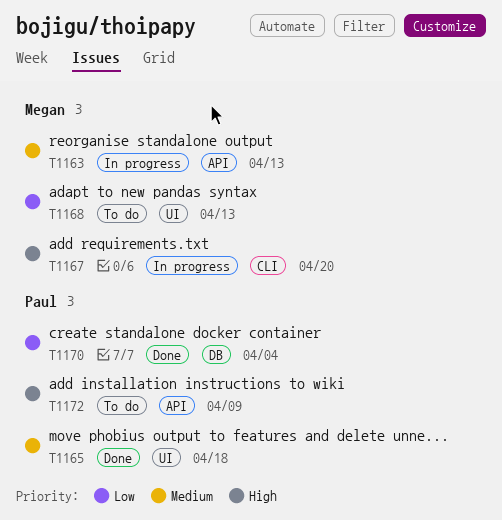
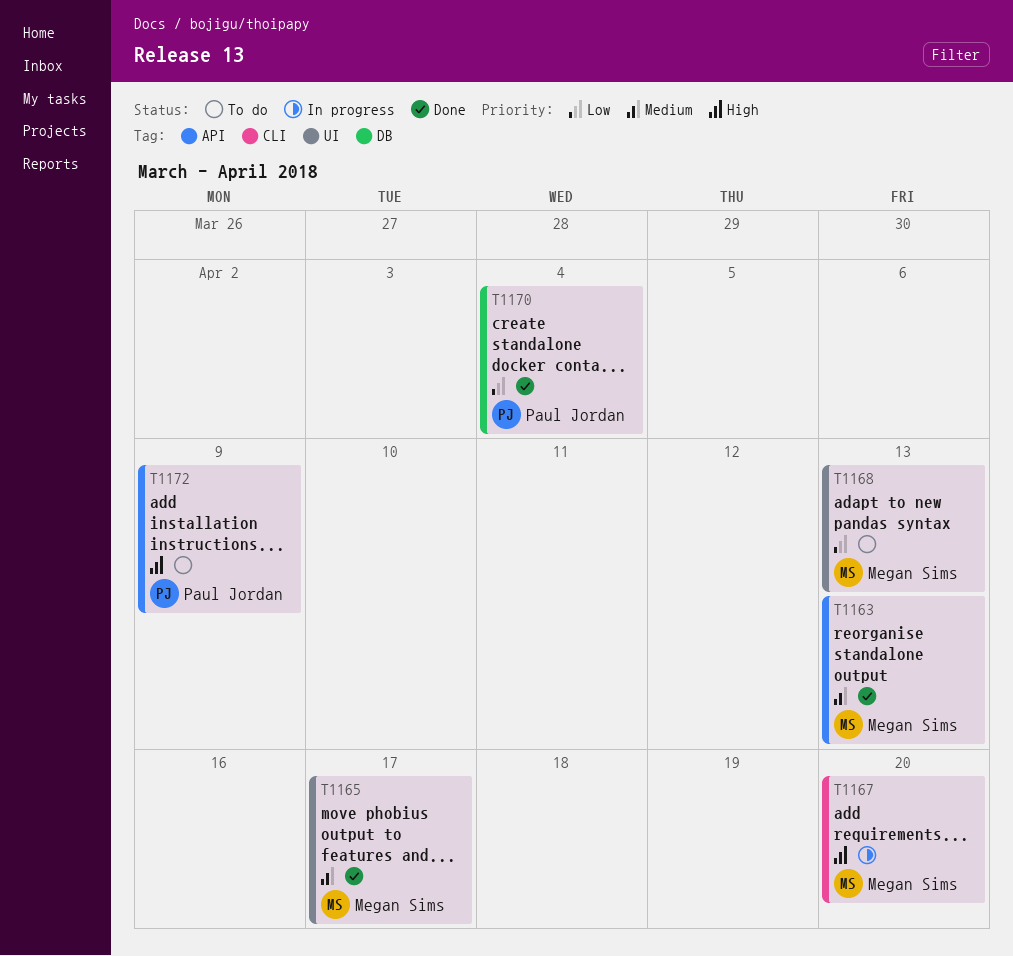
T1163, status: In progress -> Done
T1165, owner: Paul Jordan -> Megan Sims
T1165, due: Apr 18 -> Apr 17

